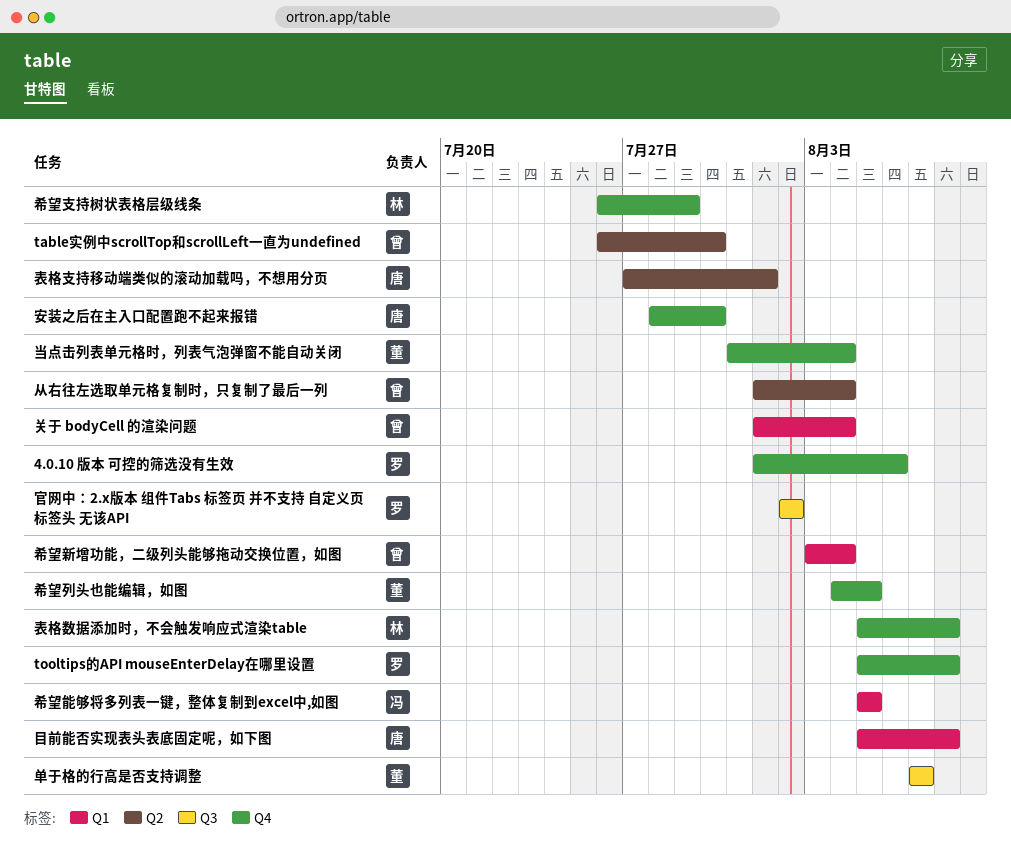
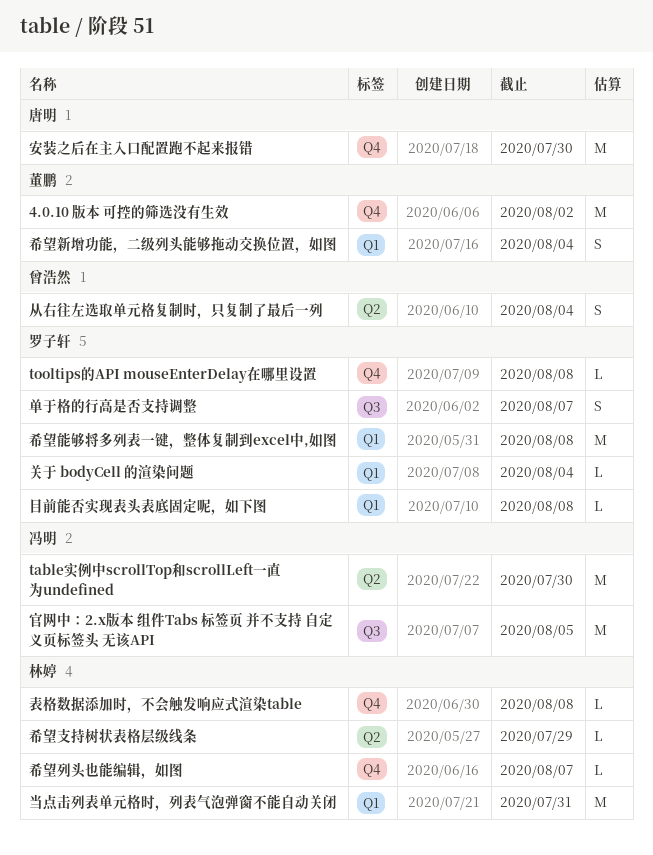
4.0.10 版本 可控的筛选没有生效, owner: 罗子轩 -> 董鹏
4.0.10 版本 可控的筛选没有生效, due: Aug 6 -> Aug 2
table实例中scrollTop和scrollLeft一直为undefined, owner: 曾浩然 -> 冯明
关于 bodyCell 的渲染问题, owner: 曾浩然 -> 罗子轩
单于格的行高是否支持调整, owner: 董鹏 -> 罗子轩
官网中：2.x版本 组件Tabs 标签页 并不支持 自定义页标签头 无该API, owner: 罗子轩 -> 冯明
官网中：2.x版本 组件Tabs 标签页 并不支持 自定义页标签头 无该API, due: Aug 2 -> Aug 5
希望列头也能编辑，如图, owner: 董鹏 -> 林婷
希望列头也能编辑，如图, due: Aug 5 -> Aug 7
希望支持树状表格层级线条, label: Q4 -> Q2
希望新增功能，二级列头能够拖动交换位置，如图, owner: 曾浩然 -> 董鹏
希望能够将多列表一键，整体复制到excel中,如图, owner: 冯明 -> 罗子轩
希望能够将多列表一键，整体复制到excel中,如图, due: Aug 5 -> Aug 8
当点击列表单元格时，列表气泡弹窗不能自动关闭, owner: 董鹏 -> 林婷
当点击列表单元格时，列表气泡弹窗不能自动关闭, label: Q4 -> Q1
当点击列表单元格时，列表气泡弹窗不能自动关闭, due: Aug 4 -> Jul 31
目前能否实现表头表底固定呢，如下图, owner: 唐明 -> 罗子轩
表格支持移动端类似的滚动加载吗，不想用分页: present -> none

